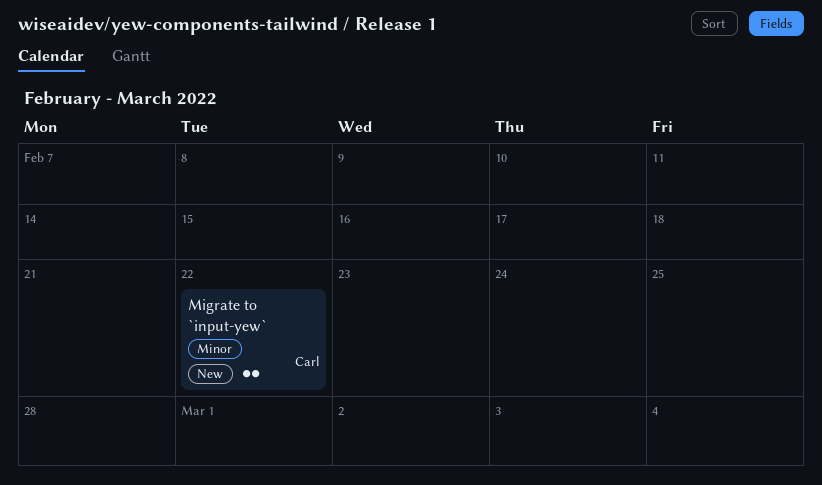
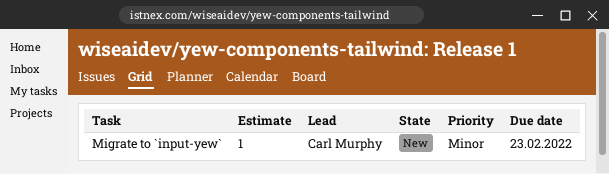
Migrate to `input-yew`, estimate: 2 -> 1
Migrate to `input-yew`, due: Feb 22 -> Feb 23

